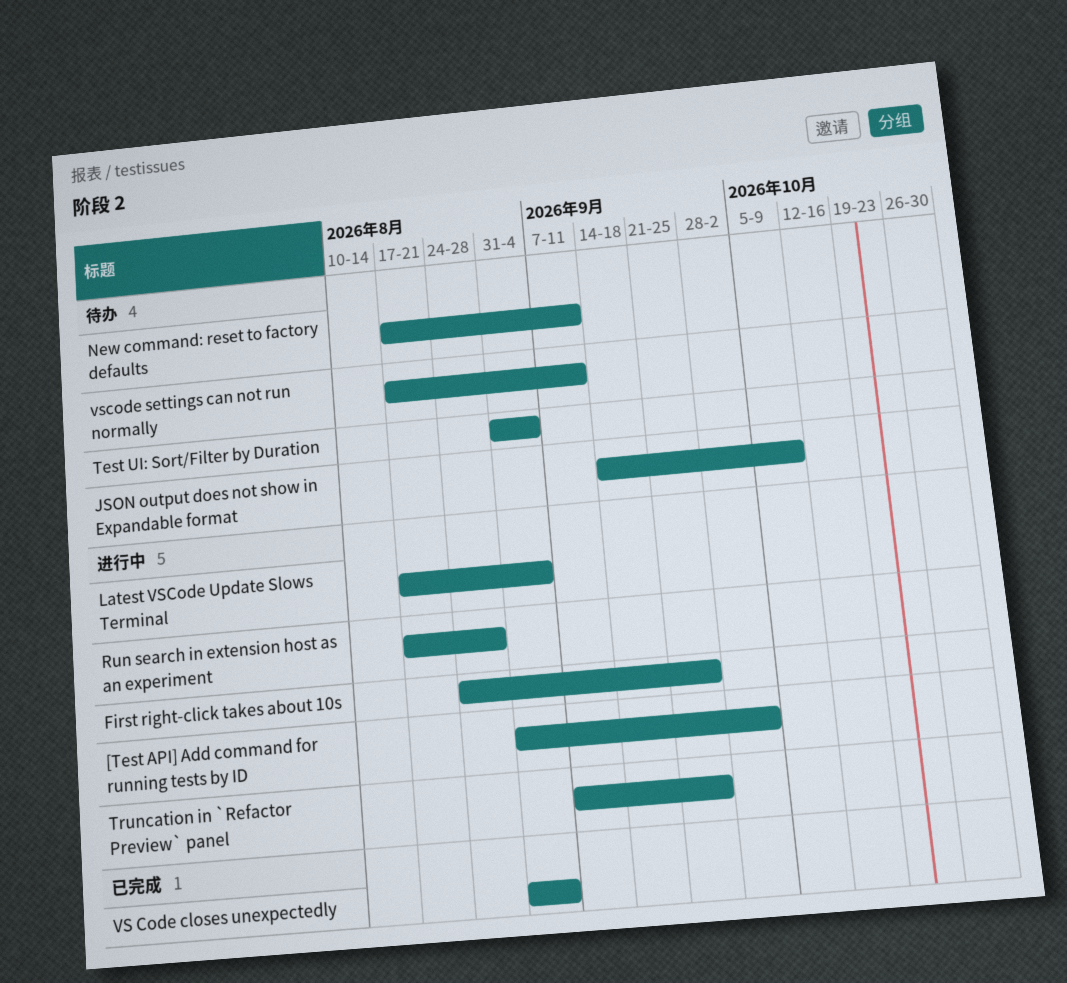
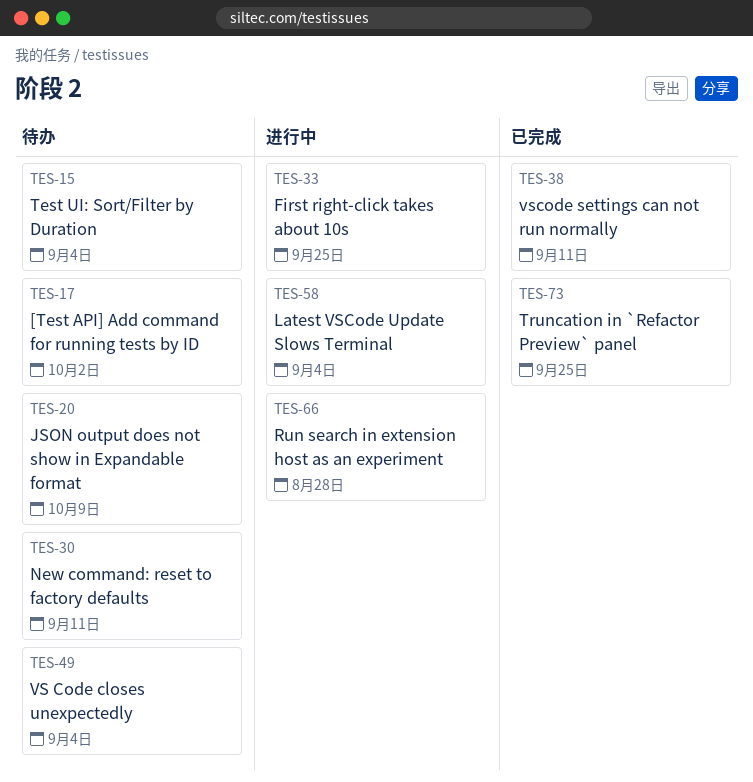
[Test API] Add command for running tests by ID, status: 进行中 -> 待办
Truncation in `Refactor Preview` panel, status: 进行中 -> 已完成
VS Code closes unexpectedly, status: 已完成 -> 待办
vscode settings can not run normally, status: 待办 -> 已完成

